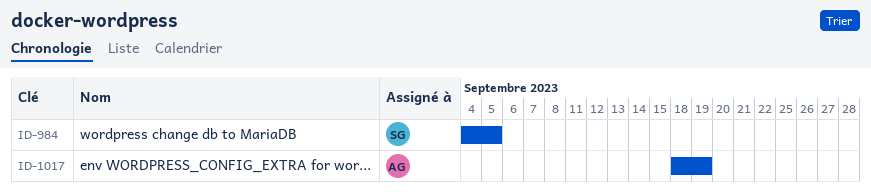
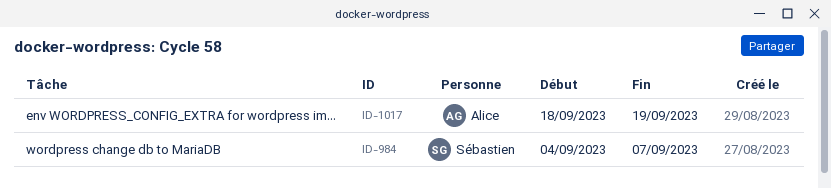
ID-984, due: Sep 5 -> Sep 7

